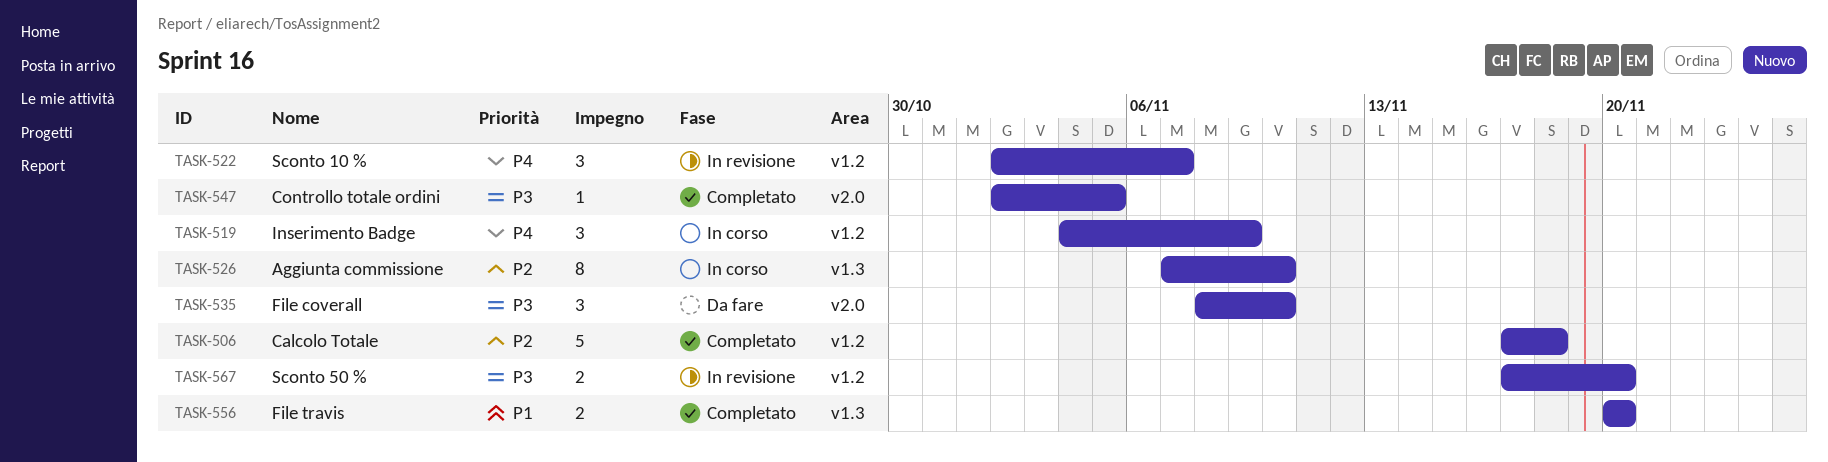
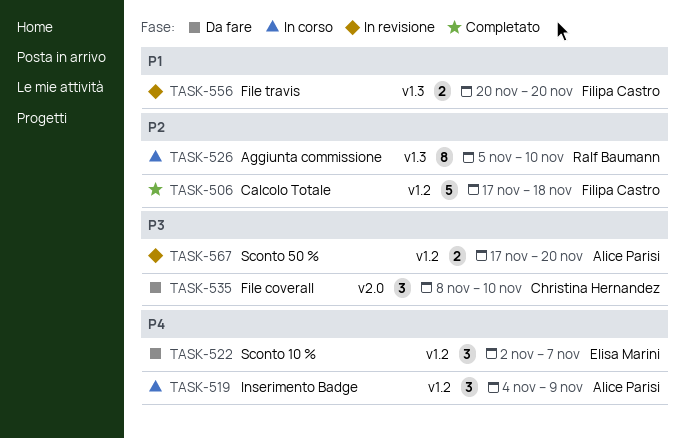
TASK-522, status: In revisione -> Da fare
TASK-526, start: Nov 7 -> Nov 5
TASK-547: present -> none
TASK-556, status: Completato -> In revisione

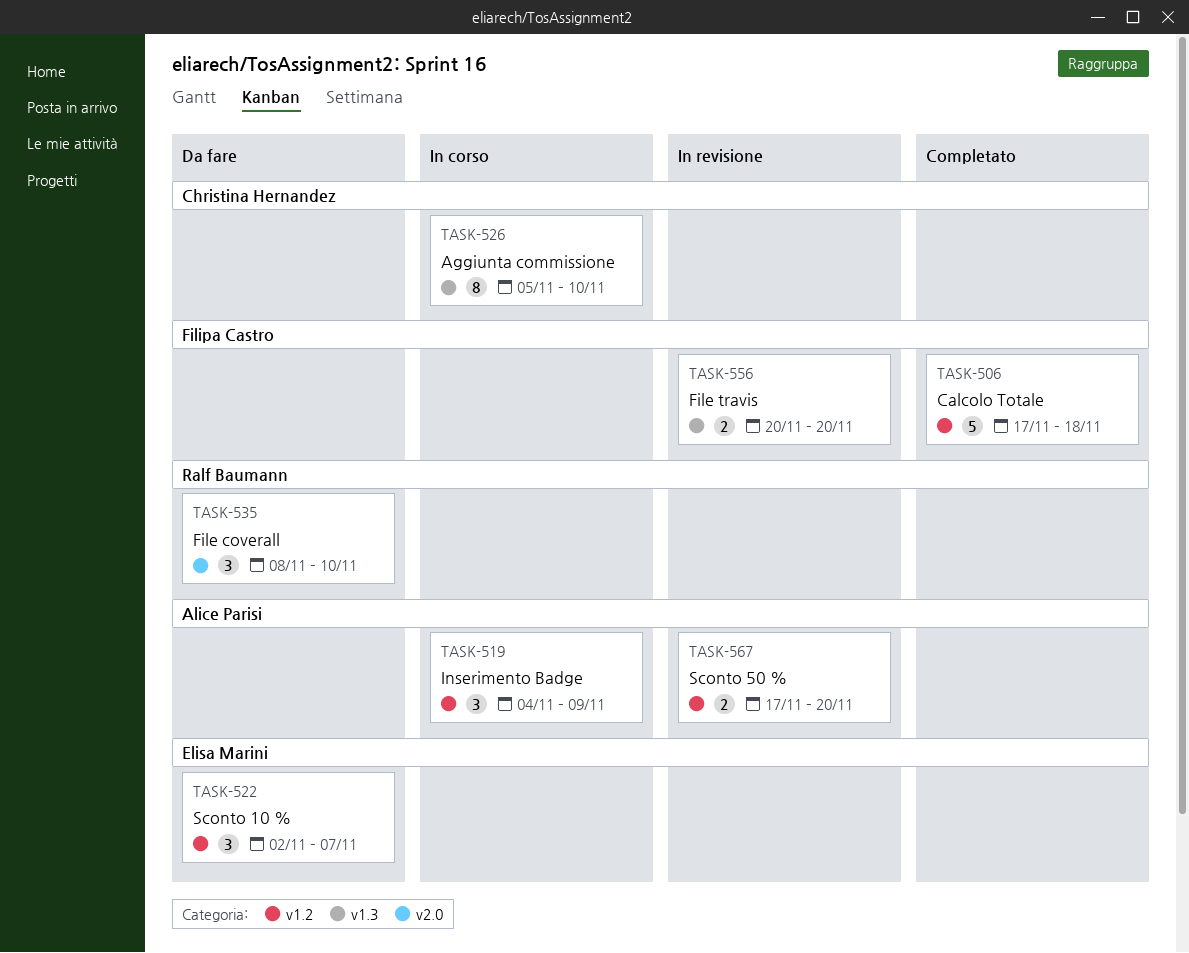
TASK-526, owner: Ralf Baumann -> Christina Hernandez
TASK-535, owner: Christina Hernandez -> Ralf Baumann

